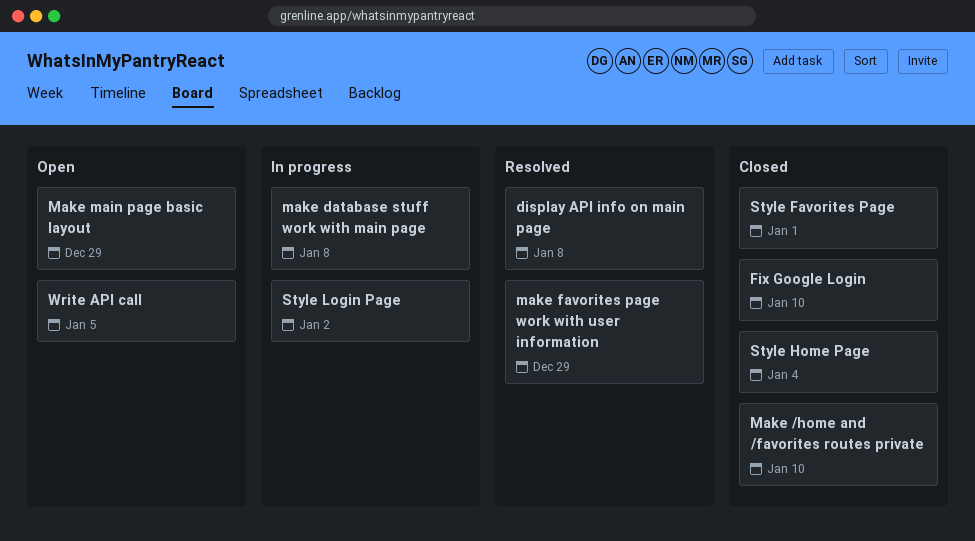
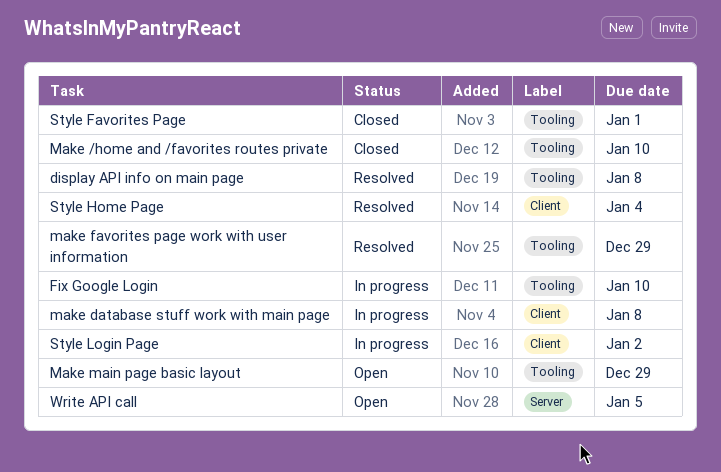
Fix Google Login, status: Closed -> In progress
Style Home Page, status: Closed -> Resolved

